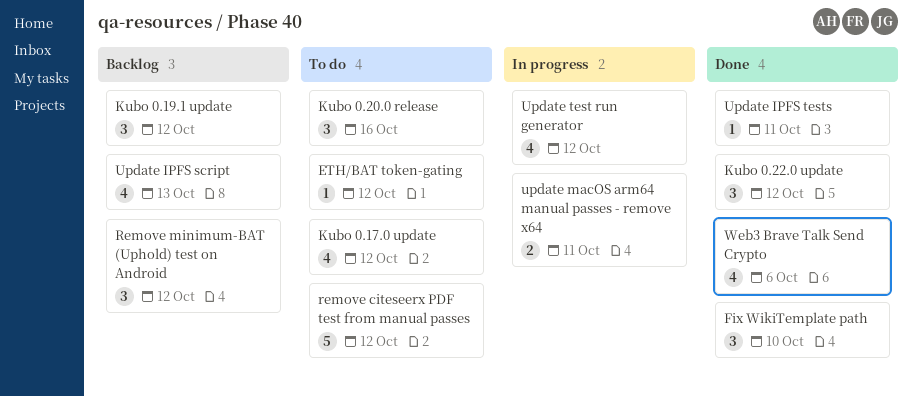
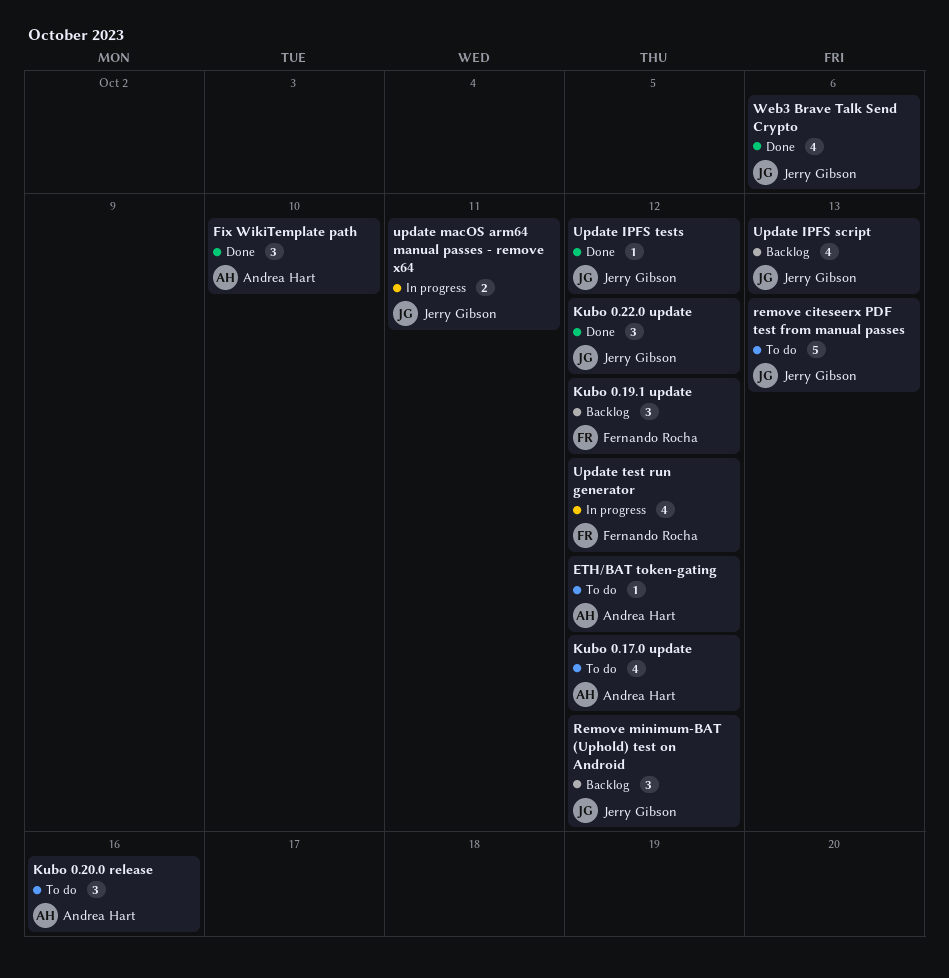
remove citeseerx PDF test from manual passes, due: Oct 12 -> Oct 13
Update IPFS tests, due: Oct 11 -> Oct 12

